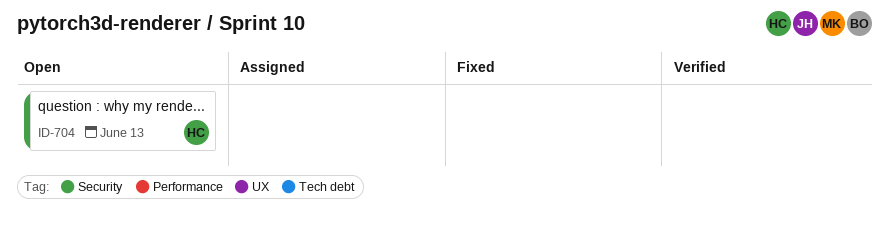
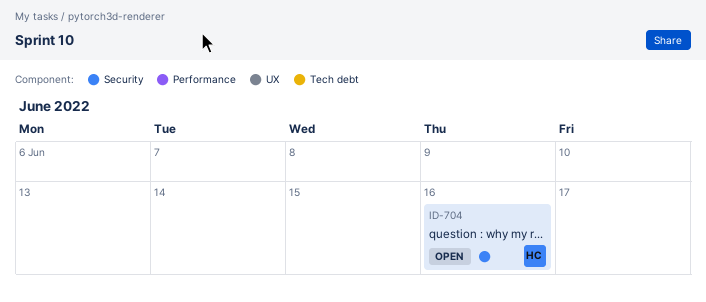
ID-704, due: Jun 13 -> Jun 16

